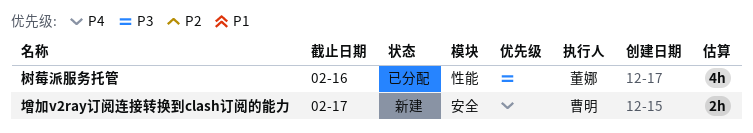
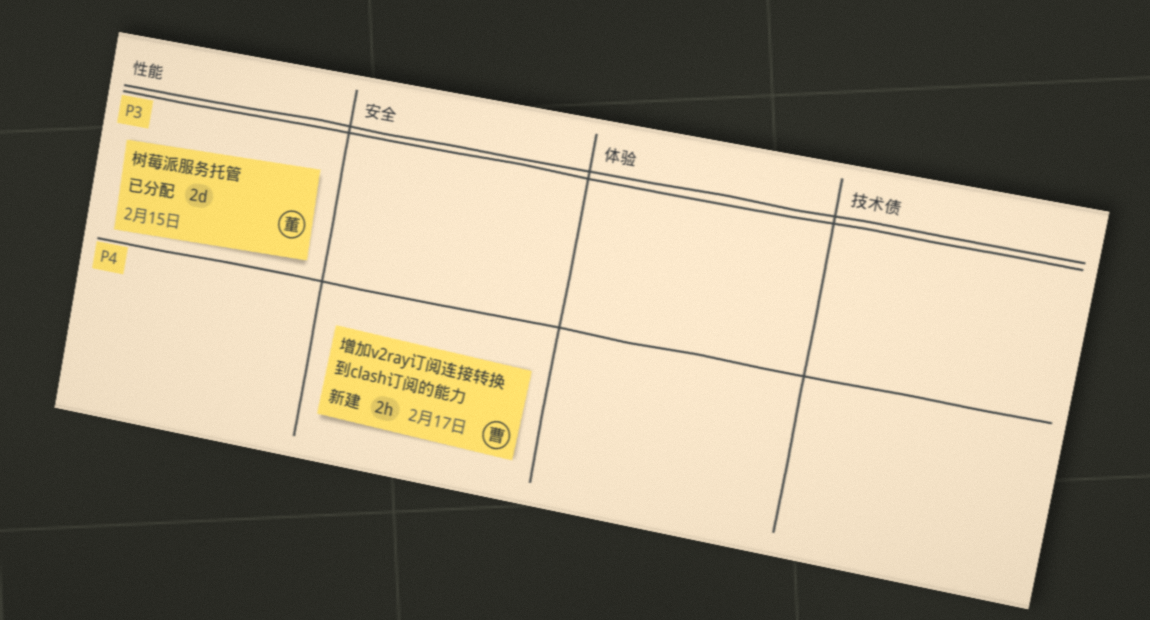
树莓派服务托管, estimate: 4h -> 2d
树莓派服务托管, due: Feb 16 -> Feb 15

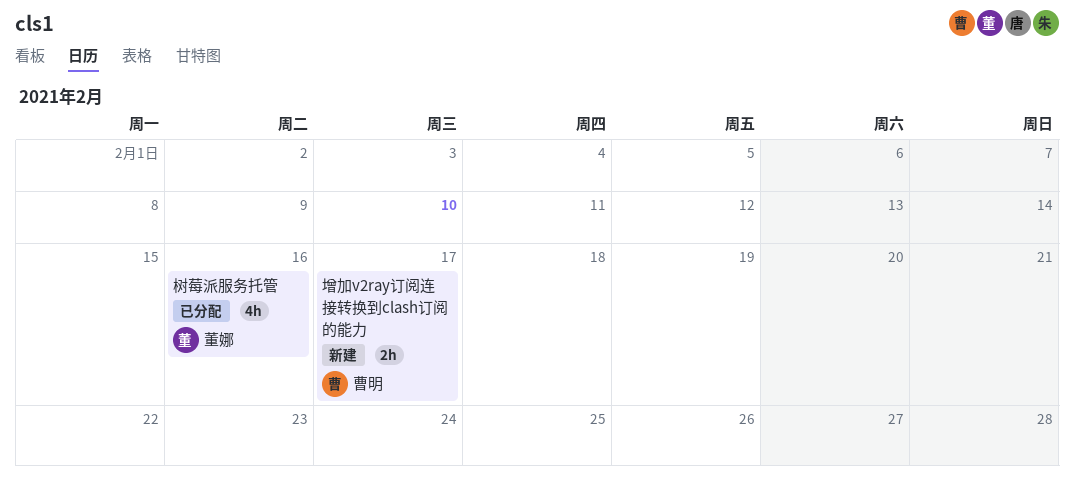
树莓派服务托管, estimate: 2d -> 4h
树莓派服务托管, due: Feb 15 -> Feb 16

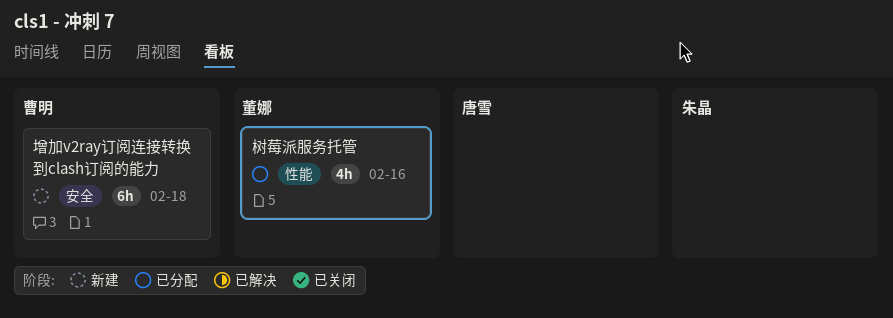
增加v2ray订阅连接转换到clash订阅的能力, estimate: 2h -> 6h
增加v2ray订阅连接转换到clash订阅的能力, due: Feb 17 -> Feb 18

